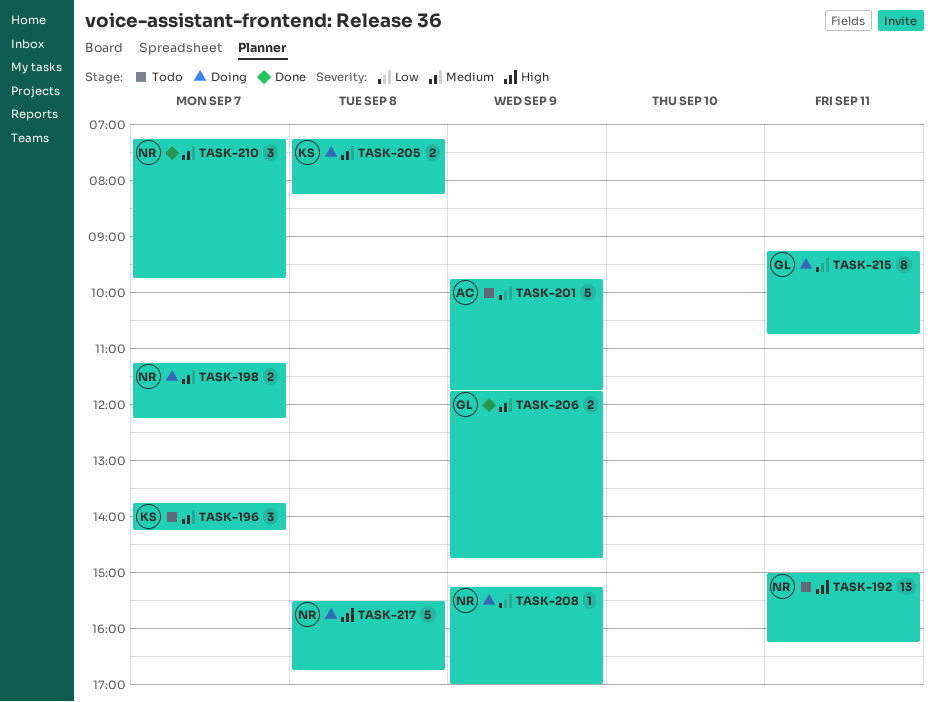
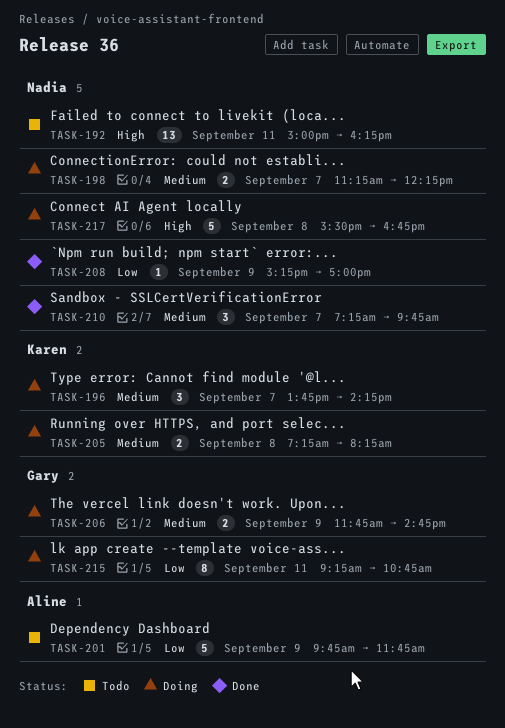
TASK-196, status: Todo -> Doing
TASK-206, status: Done -> Doing
TASK-208, status: Doing -> Done

